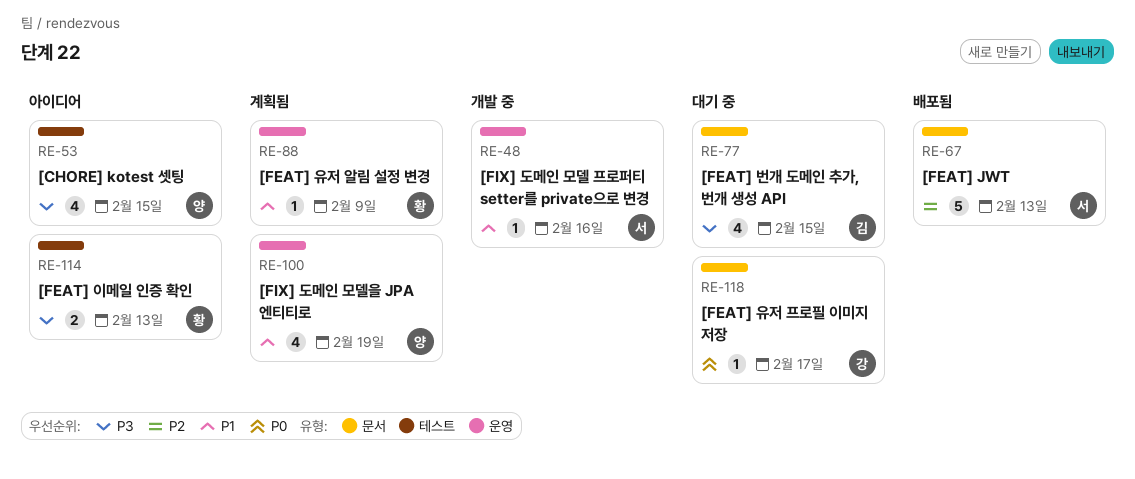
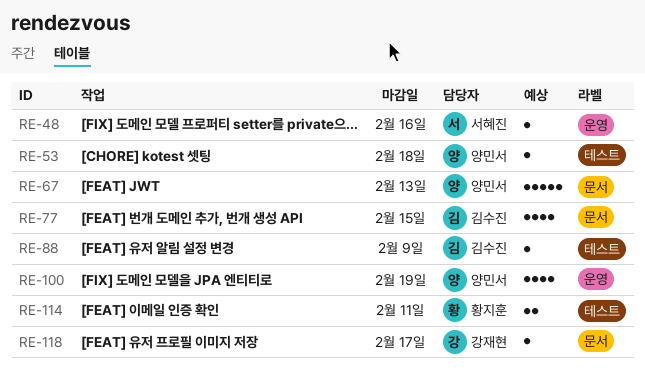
RE-53, estimate: 4 -> 1
RE-53, due: Feb 15 -> Feb 18
RE-67, owner: 서혜진 -> 양민서
RE-88, owner: 황지훈 -> 김수진
RE-88, label: 운영 -> 테스트
RE-114, due: Feb 13 -> Feb 11

